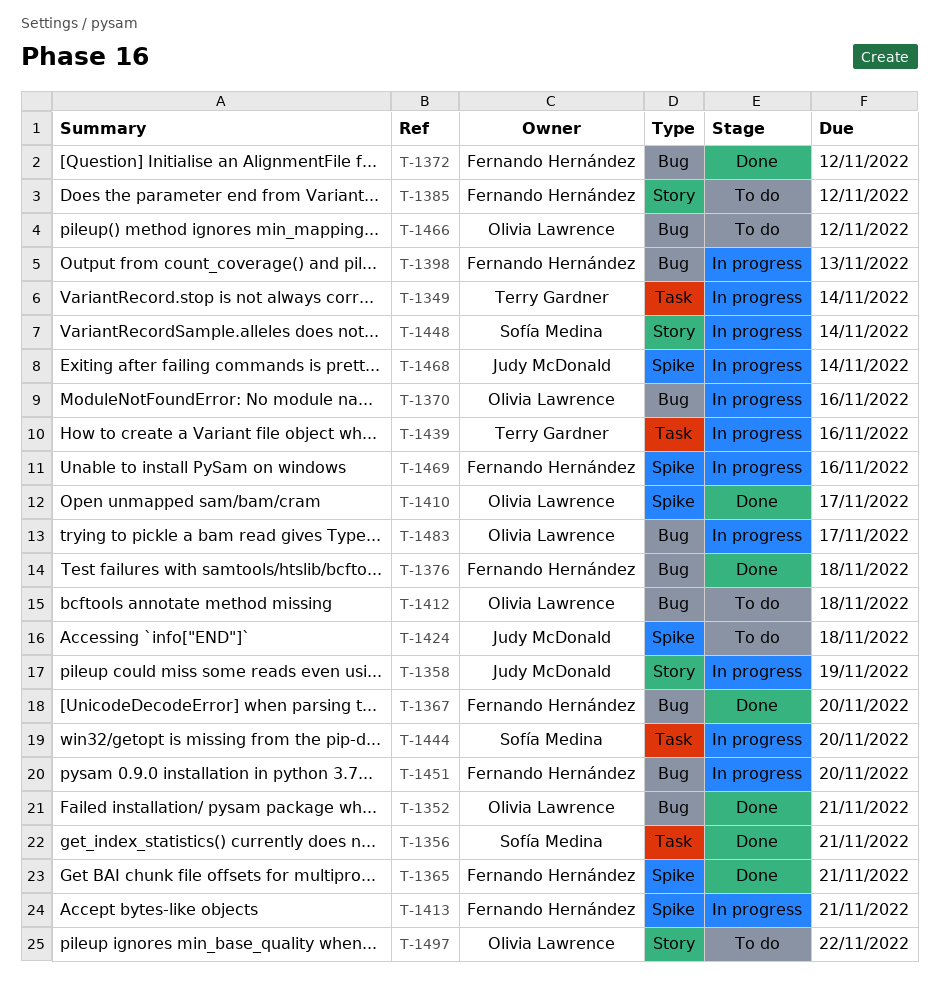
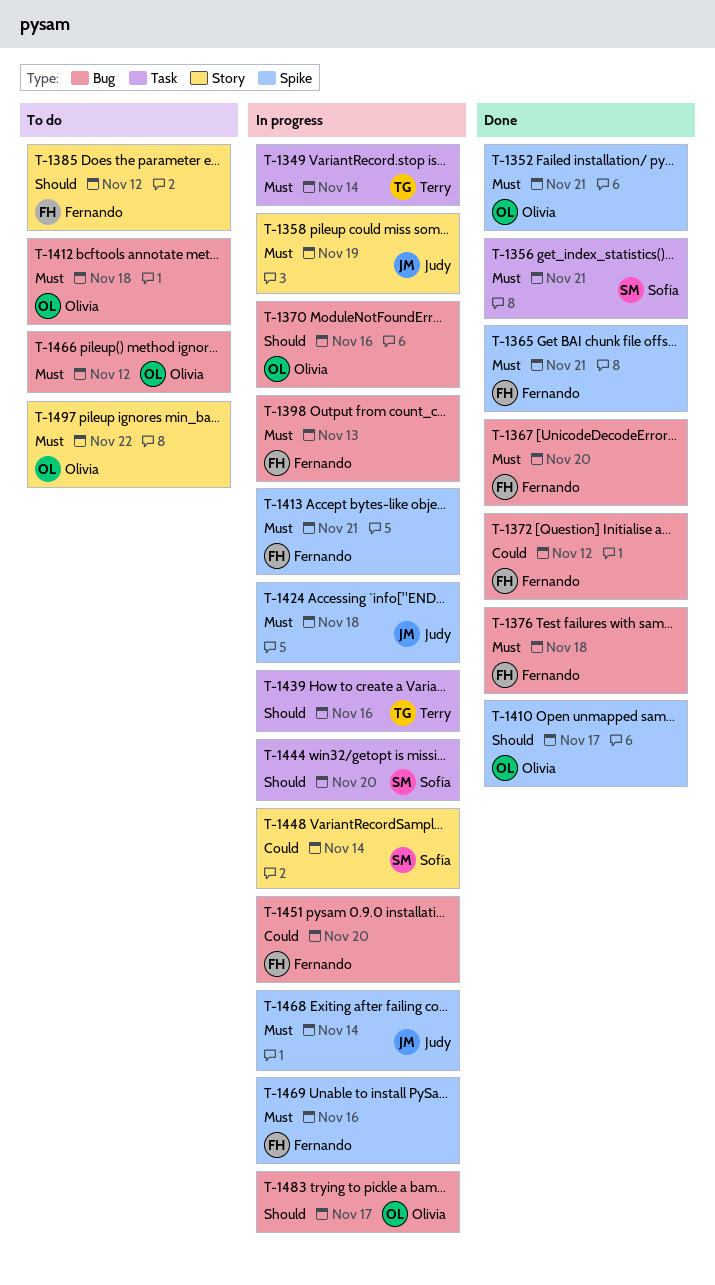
T-1352, label: Bug -> Spike
T-1424, status: To do -> In progress

